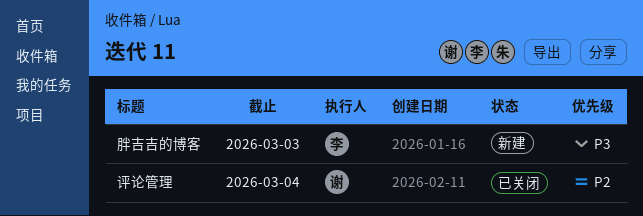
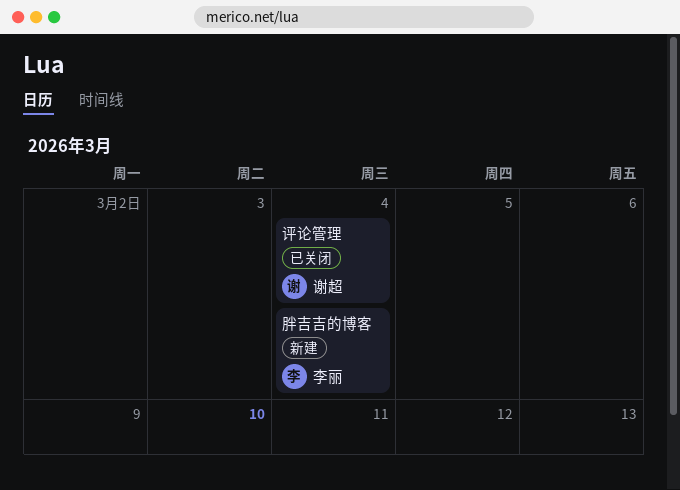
胖吉吉的博客, due: Mar 3 -> Mar 4

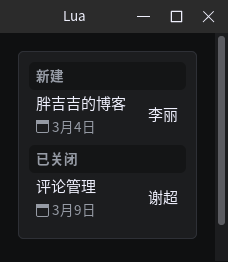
评论管理, due: Mar 4 -> Mar 9

